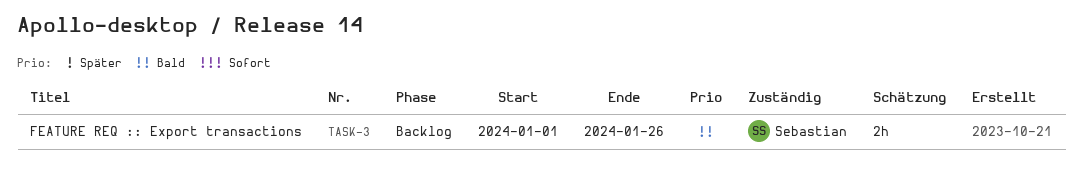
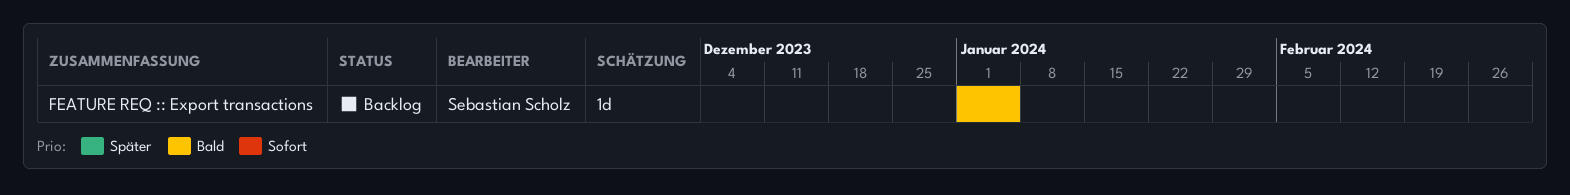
FEATURE REQ :: Export transactions, estimate: 2h -> 1d
FEATURE REQ :: Export transactions, due: Jan 26 -> Jan 5

